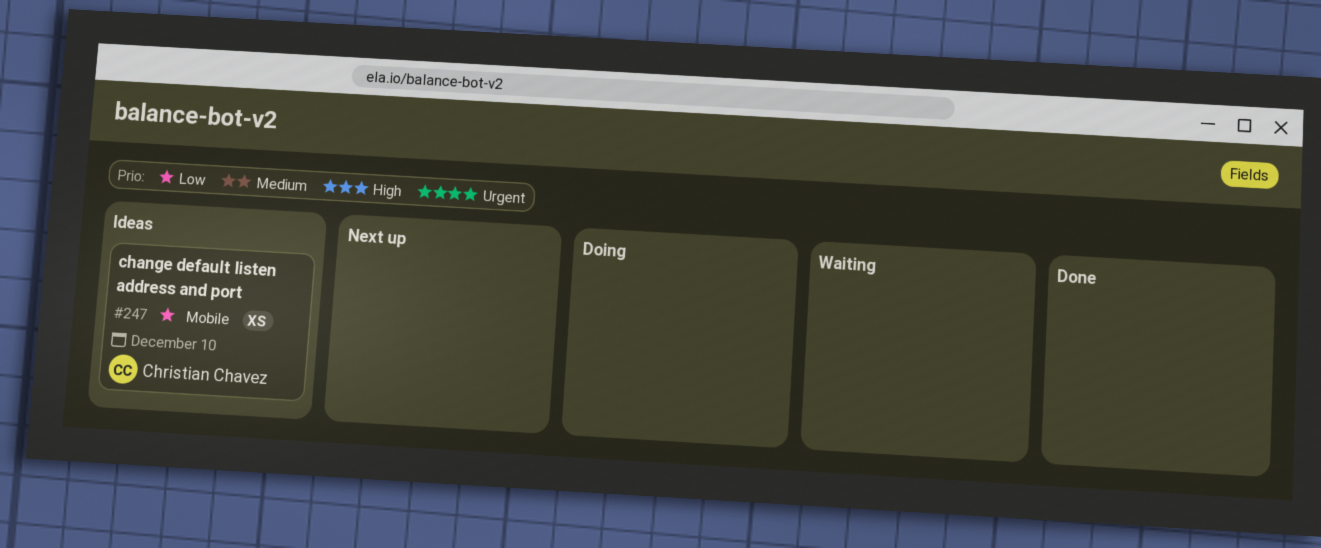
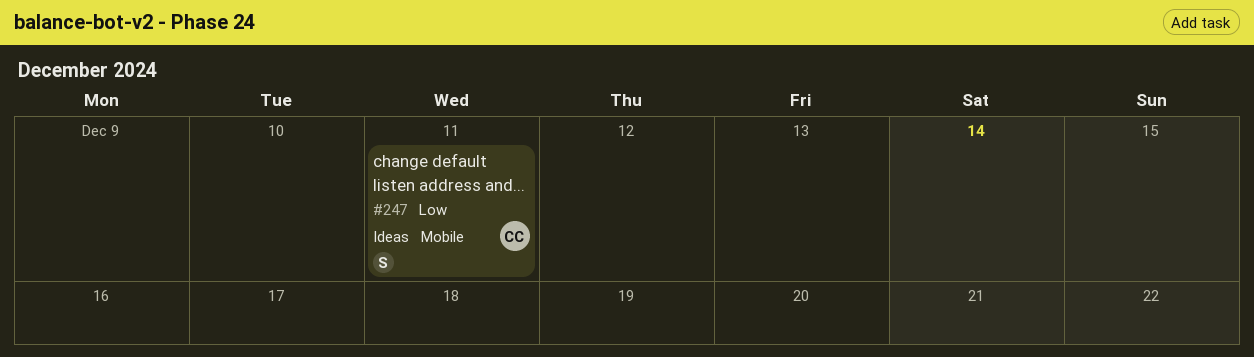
#247, estimate: XS -> S
#247, due: Dec 10 -> Dec 11

